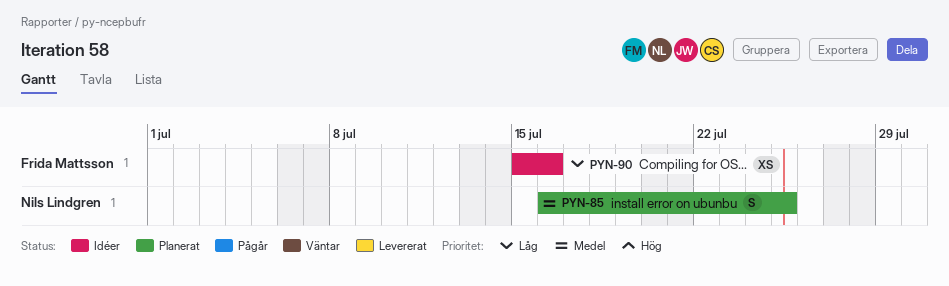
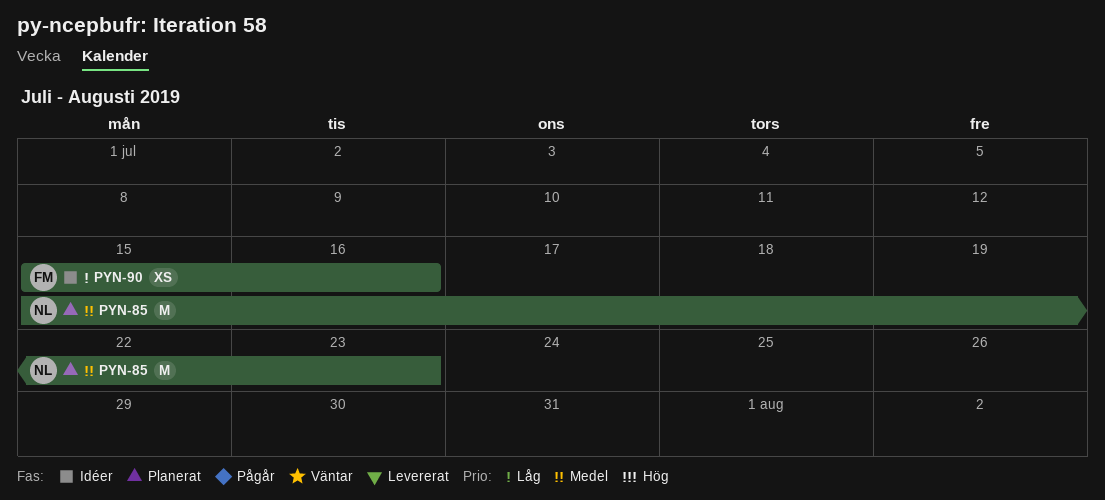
PYN-85, estimate: S -> M
PYN-85, start: Jul 16 -> Jul 15
PYN-85, due: Jul 25 -> Jul 23

